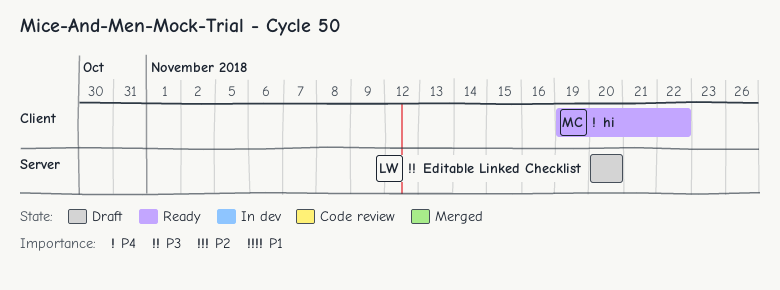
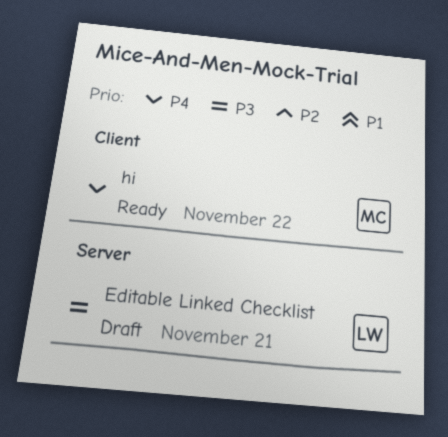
Editable Linked Checklist, due: Nov 20 -> Nov 21

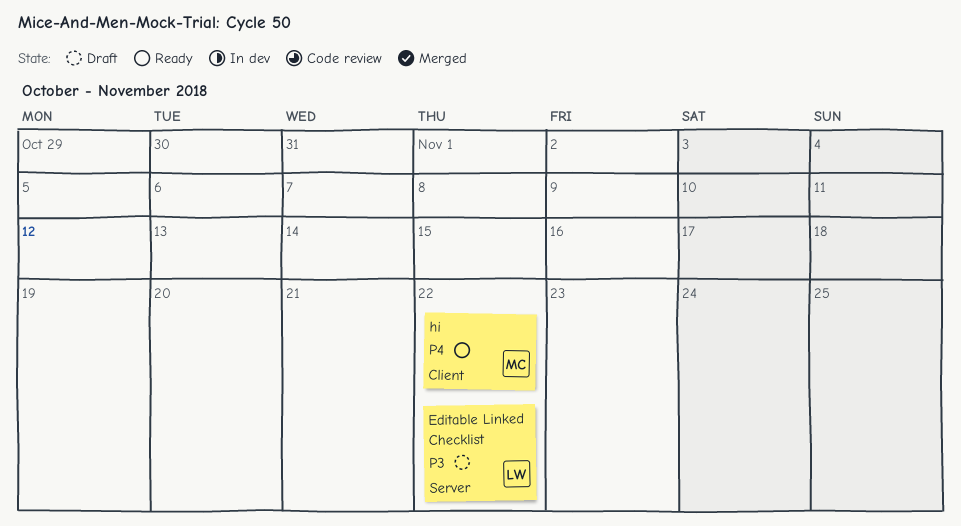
Editable Linked Checklist, due: Nov 21 -> Nov 22

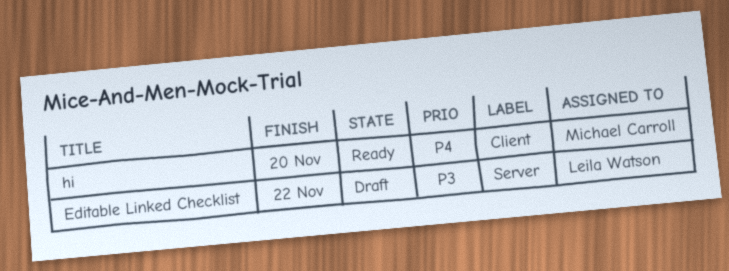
hi, due: Nov 22 -> Nov 20

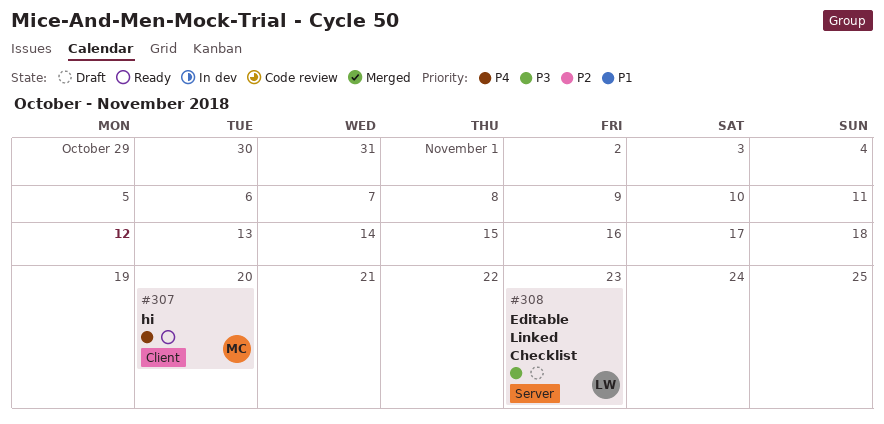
Editable Linked Checklist, due: Nov 22 -> Nov 23

